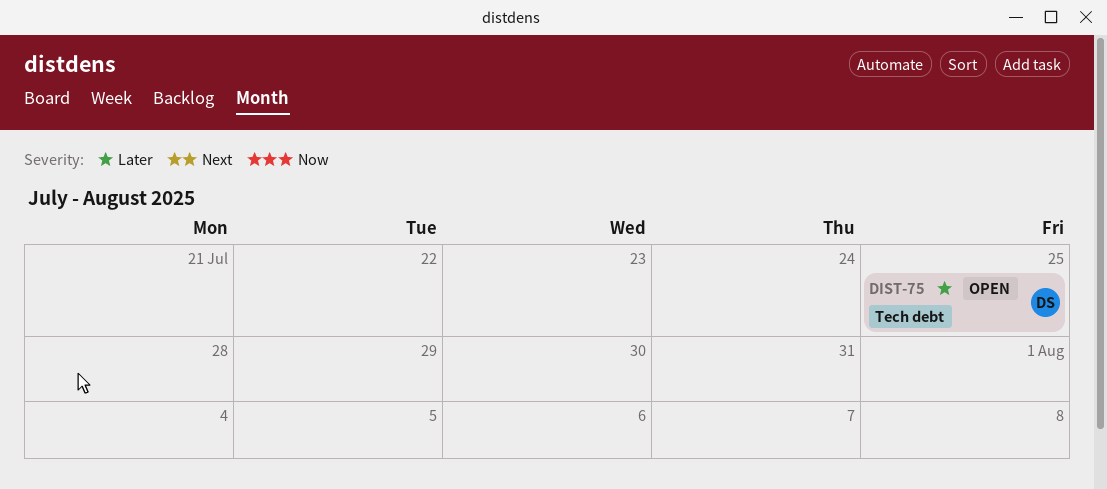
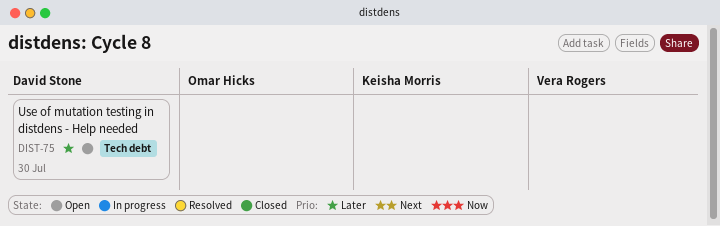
DIST-75, due: Jul 25 -> Jul 30

